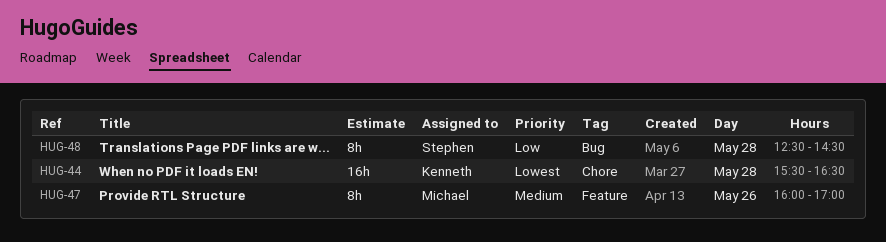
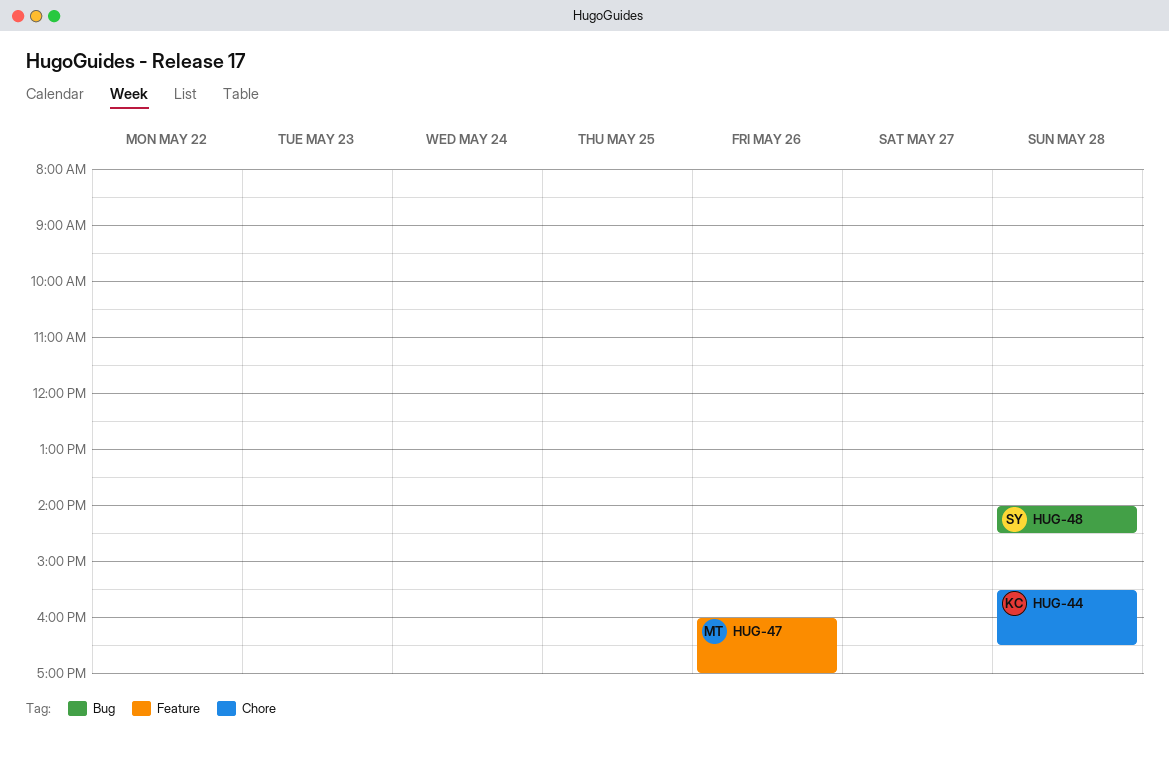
HUG-48, begins: 12:30 -> 14:00

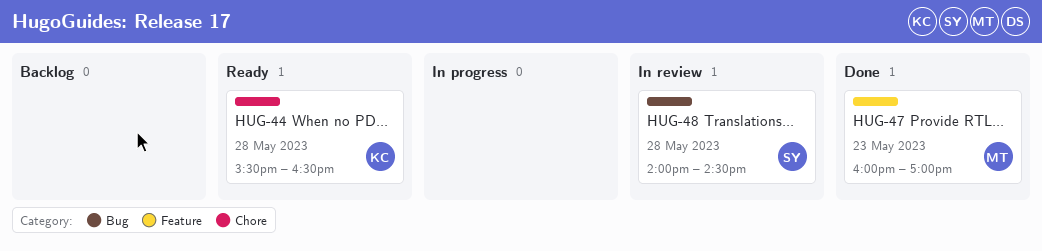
HUG-47, day: May 26 -> May 23

